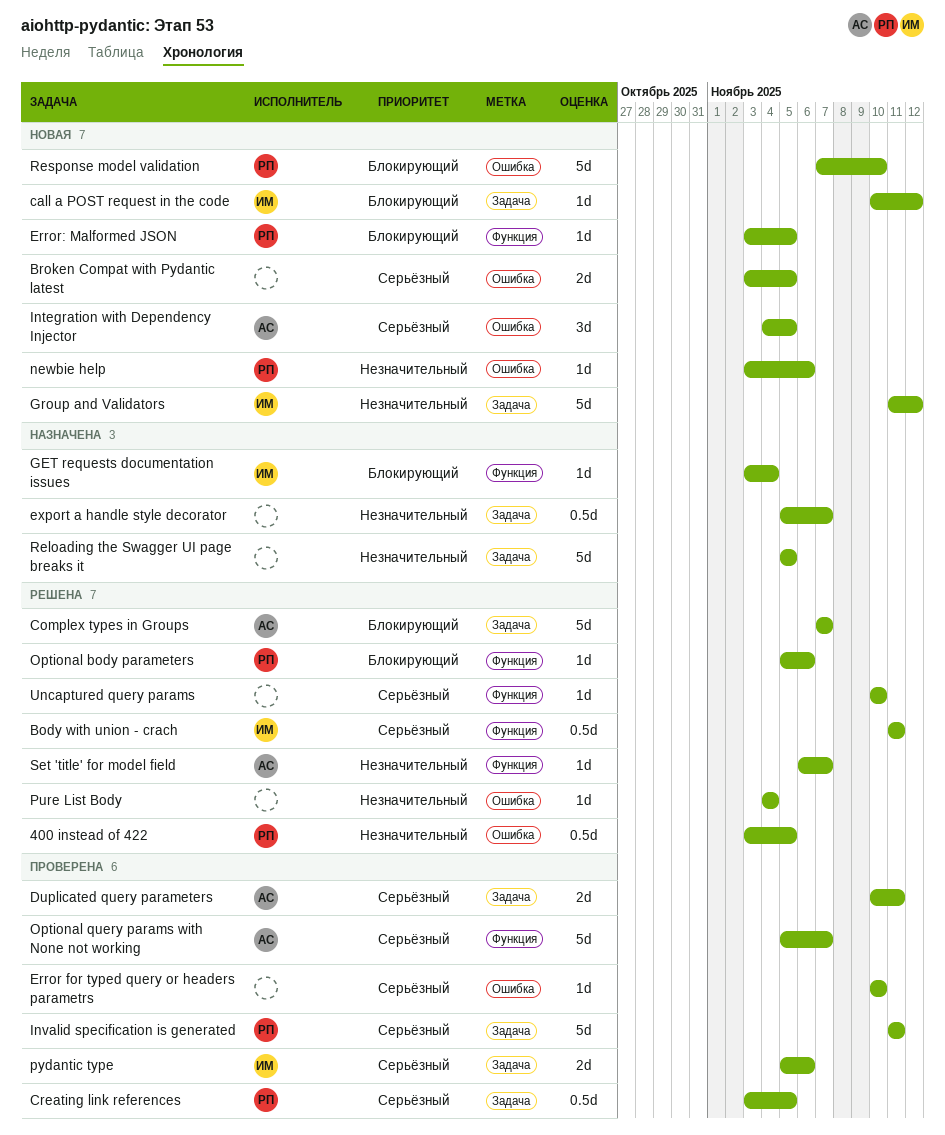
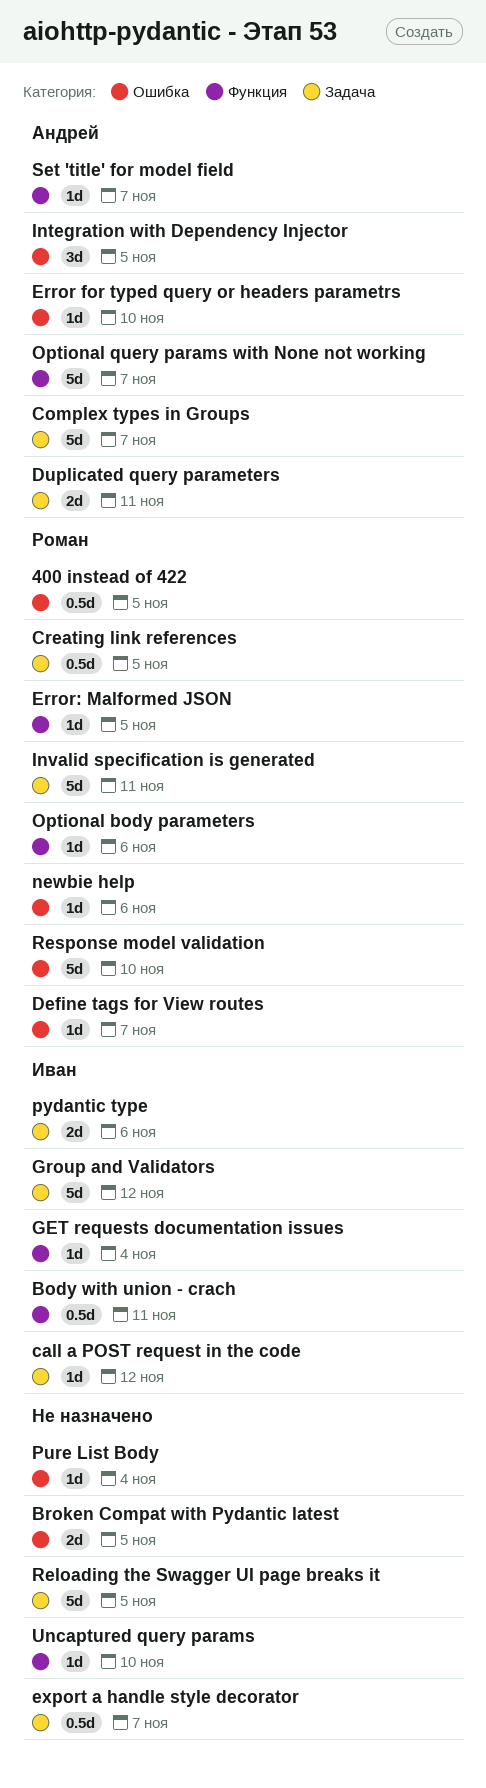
Define tags for View routes: none -> present
Error for typed query or headers parametrs, owner: none -> Андрей

